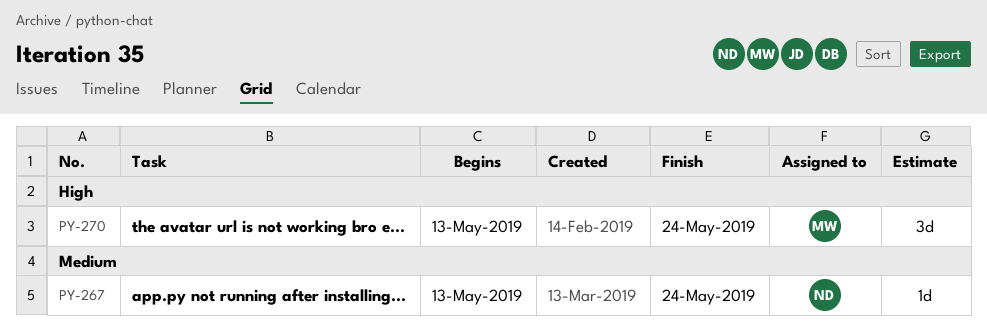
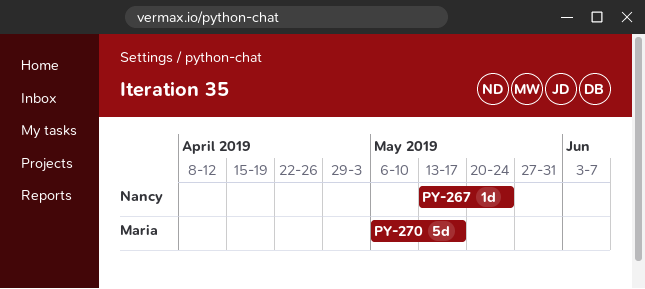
PY-270, estimate: 3d -> 5d
PY-270, start: May 13 -> May 6
PY-270, due: May 24 -> May 17

